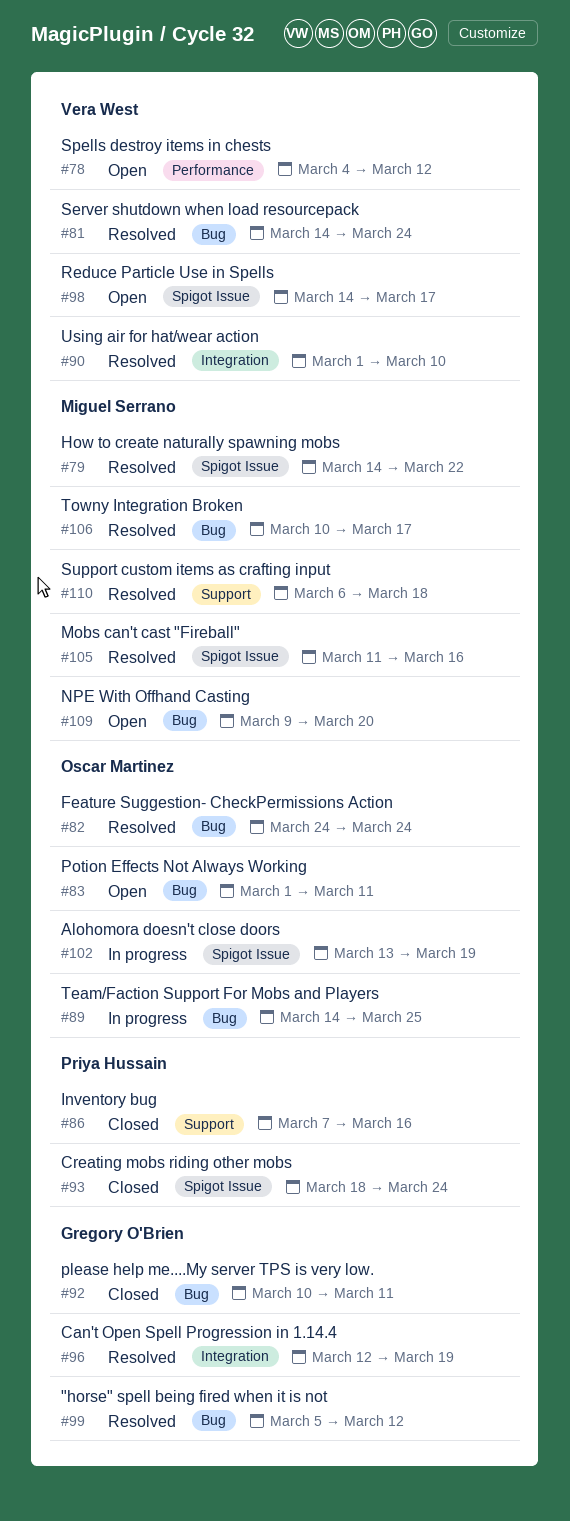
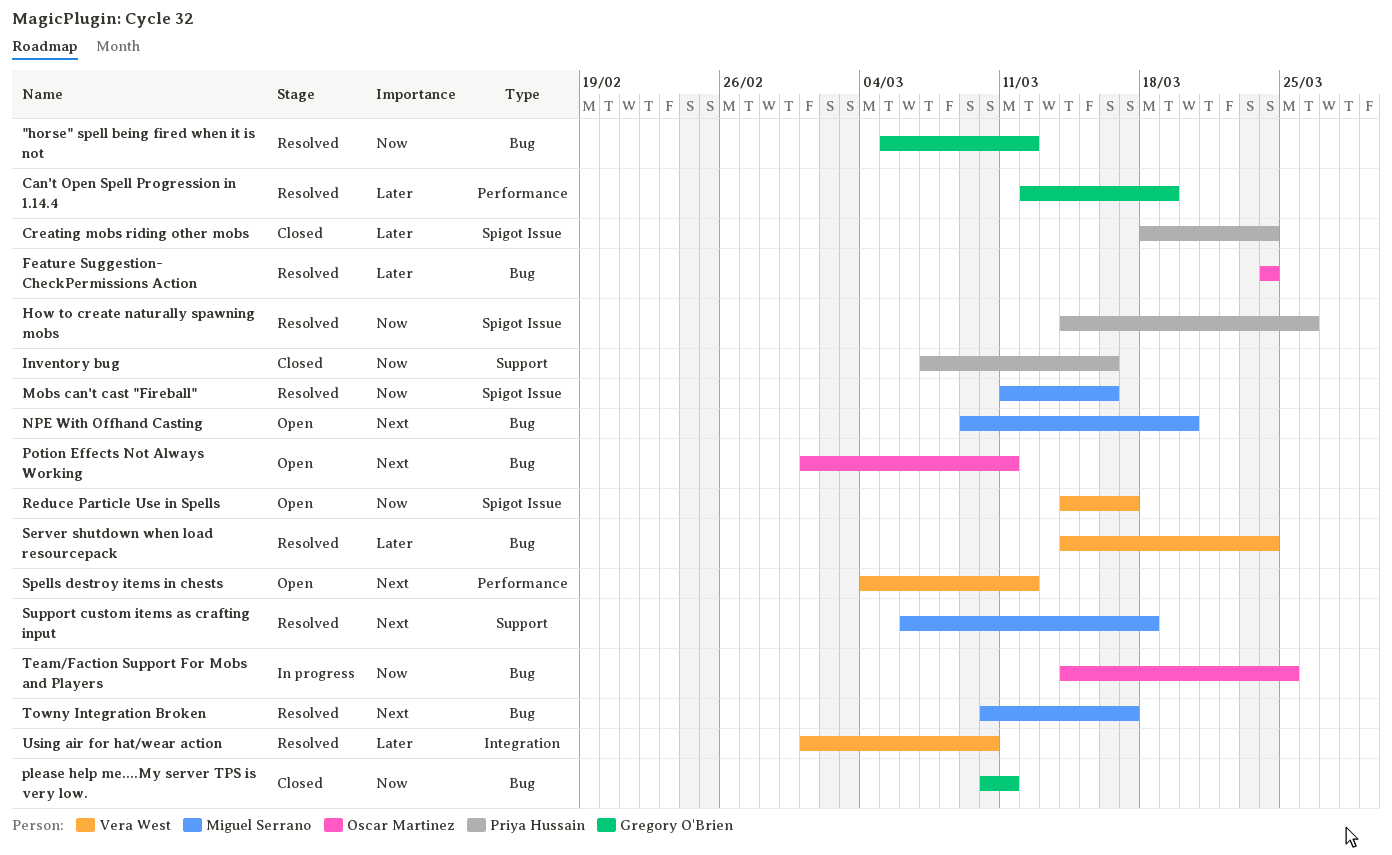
Alohomora doesn't close doors: present -> none
Can't Open Spell Progression in 1.14.4, label: Integration -> Performance
How to create naturally spawning mobs, owner: Miguel Serrano -> Priya Hussain
How to create naturally spawning mobs, due: Mar 22 -> Mar 26

